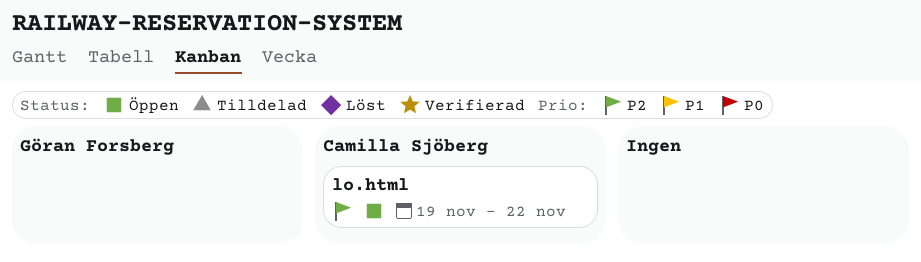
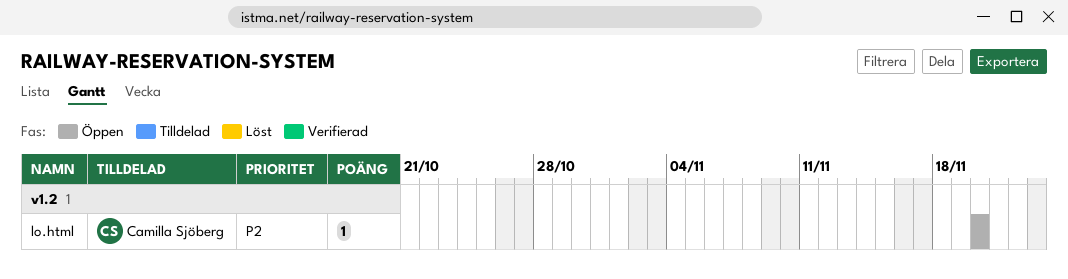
lo.html, start: Nov 19 -> Nov 20
lo.html, due: Nov 22 -> Nov 20

